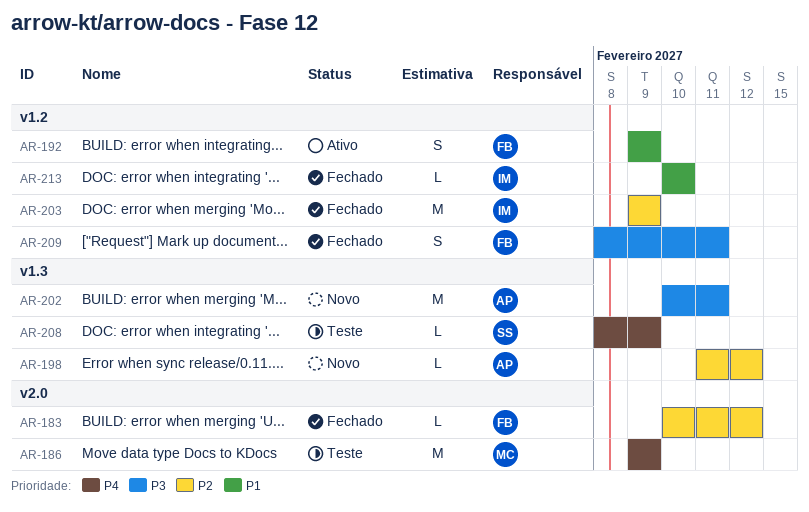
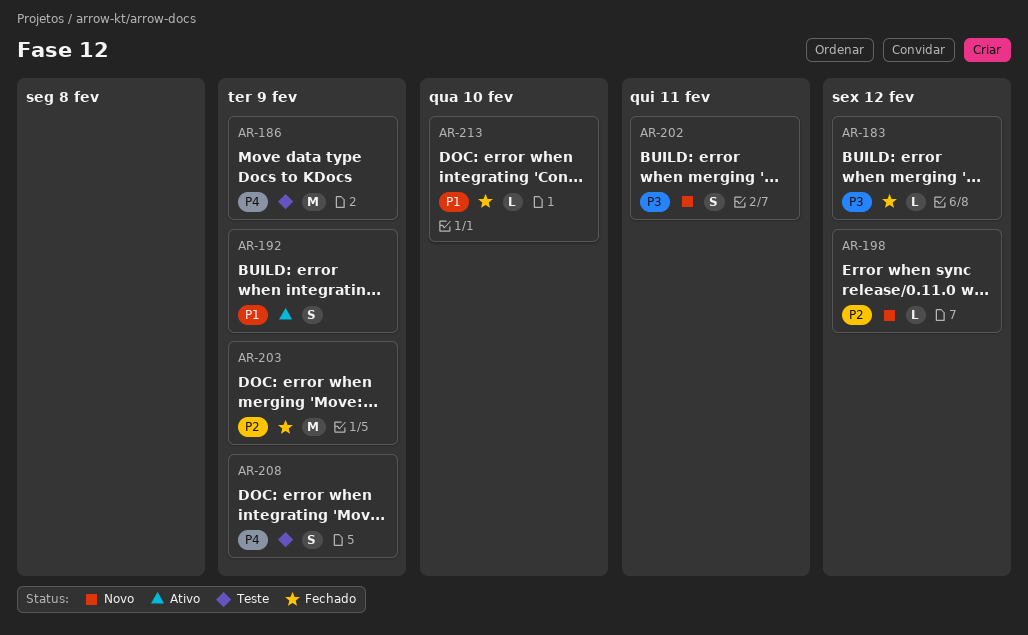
AR-183, priority: P2 -> P3
AR-202, estimate: M -> S
AR-208, estimate: L -> S
AR-209: present -> none

